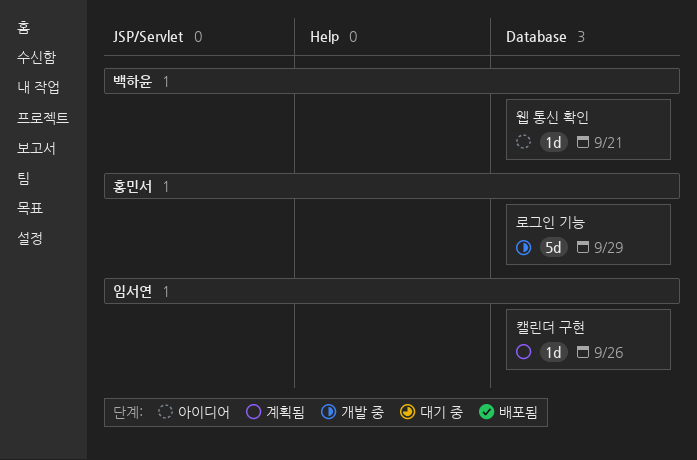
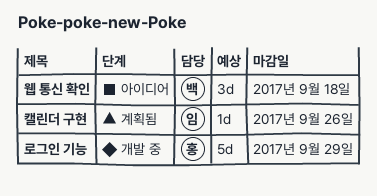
웹 통신 확인, estimate: 1d -> 3d
웹 통신 확인, due: Sep 21 -> Sep 18

